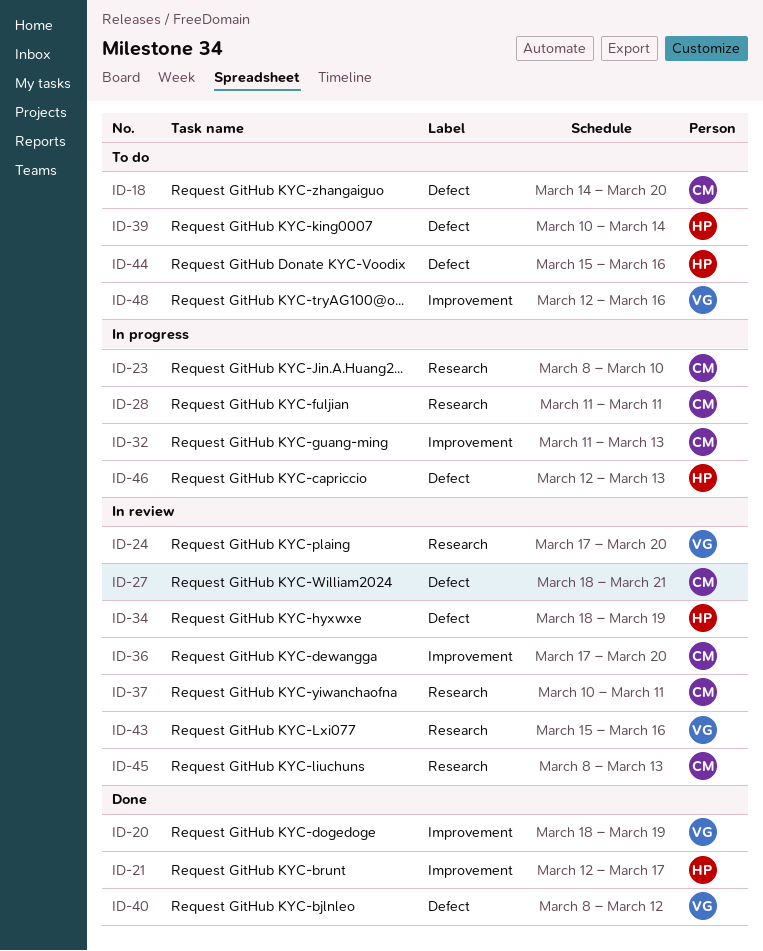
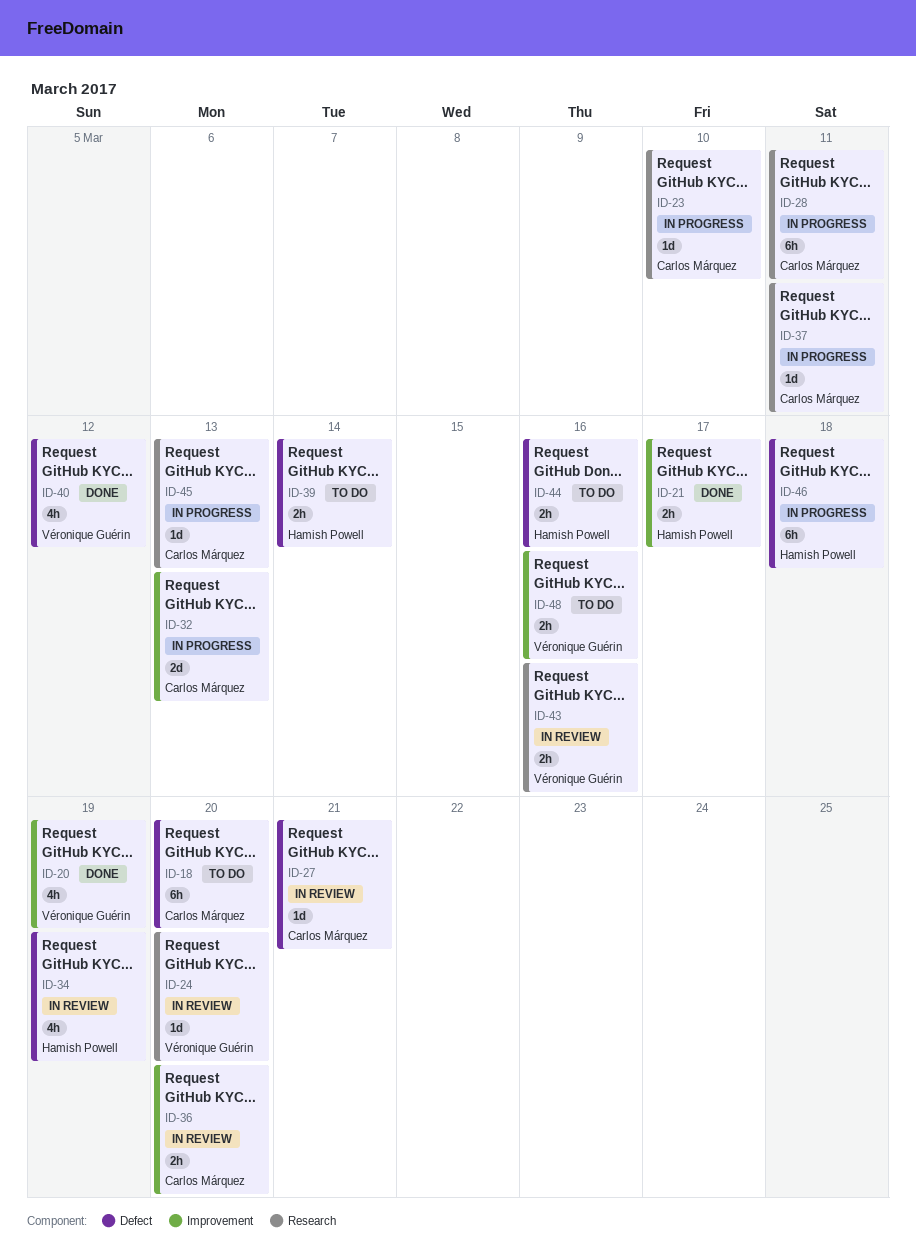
ID-37, status: In review -> In progress
ID-45, status: In review -> In progress
ID-46, due: Mar 13 -> Mar 18

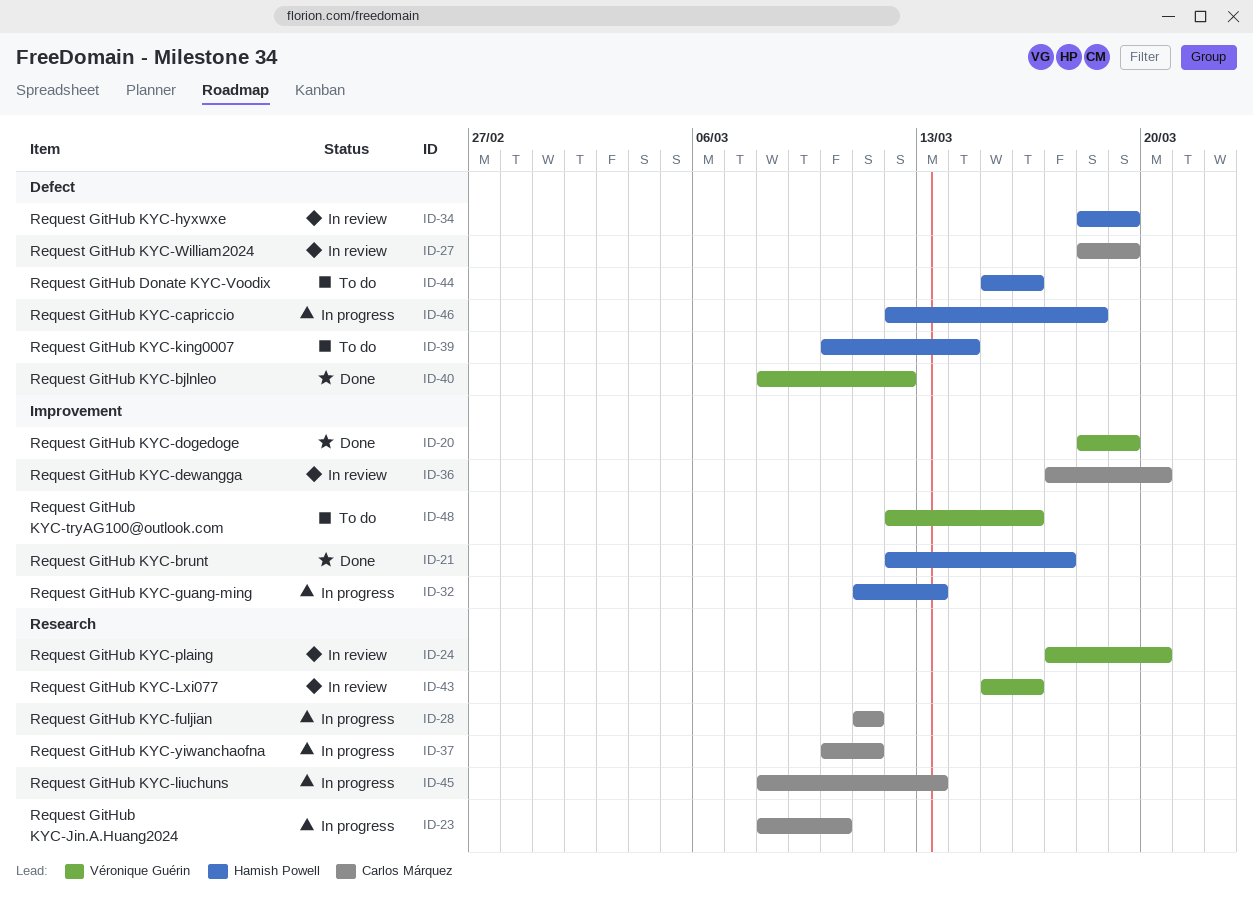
ID-18: present -> none
ID-27, due: Mar 21 -> Mar 19
ID-32, owner: Carlos Márquez -> Hamish Powell

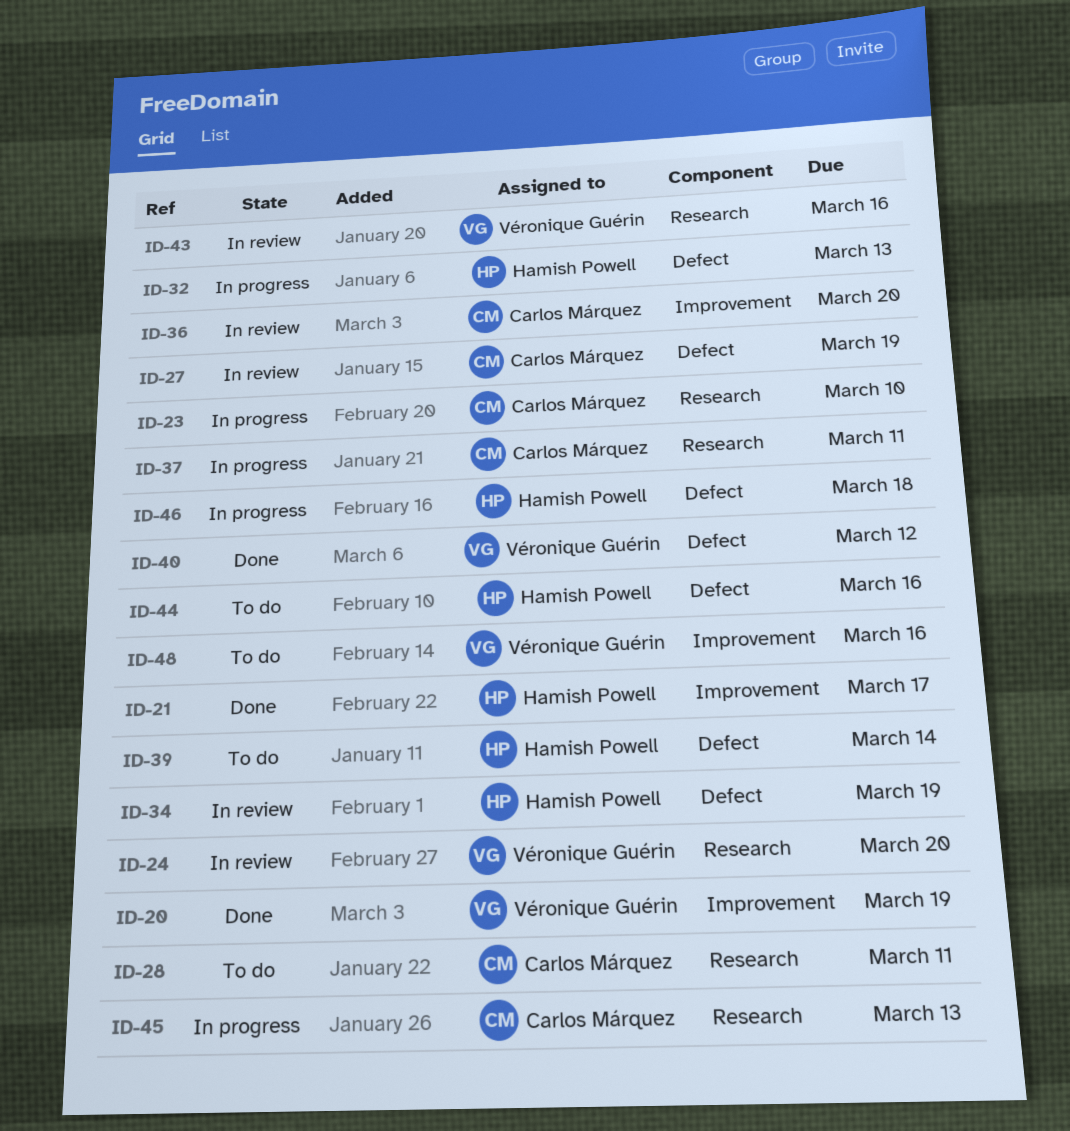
ID-28, status: In progress -> To do
ID-32, label: Improvement -> Defect

